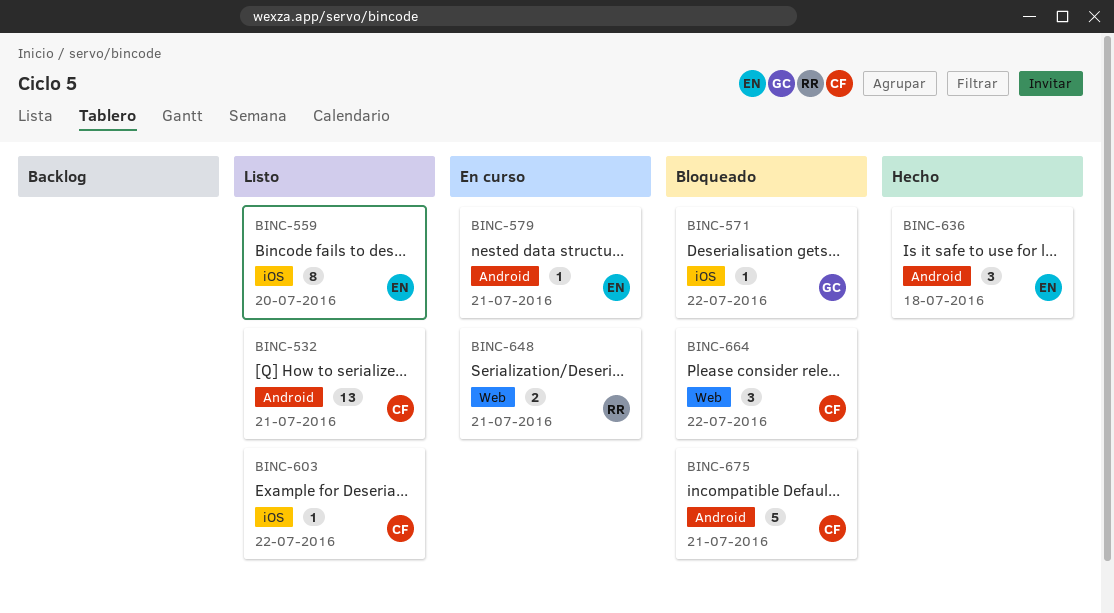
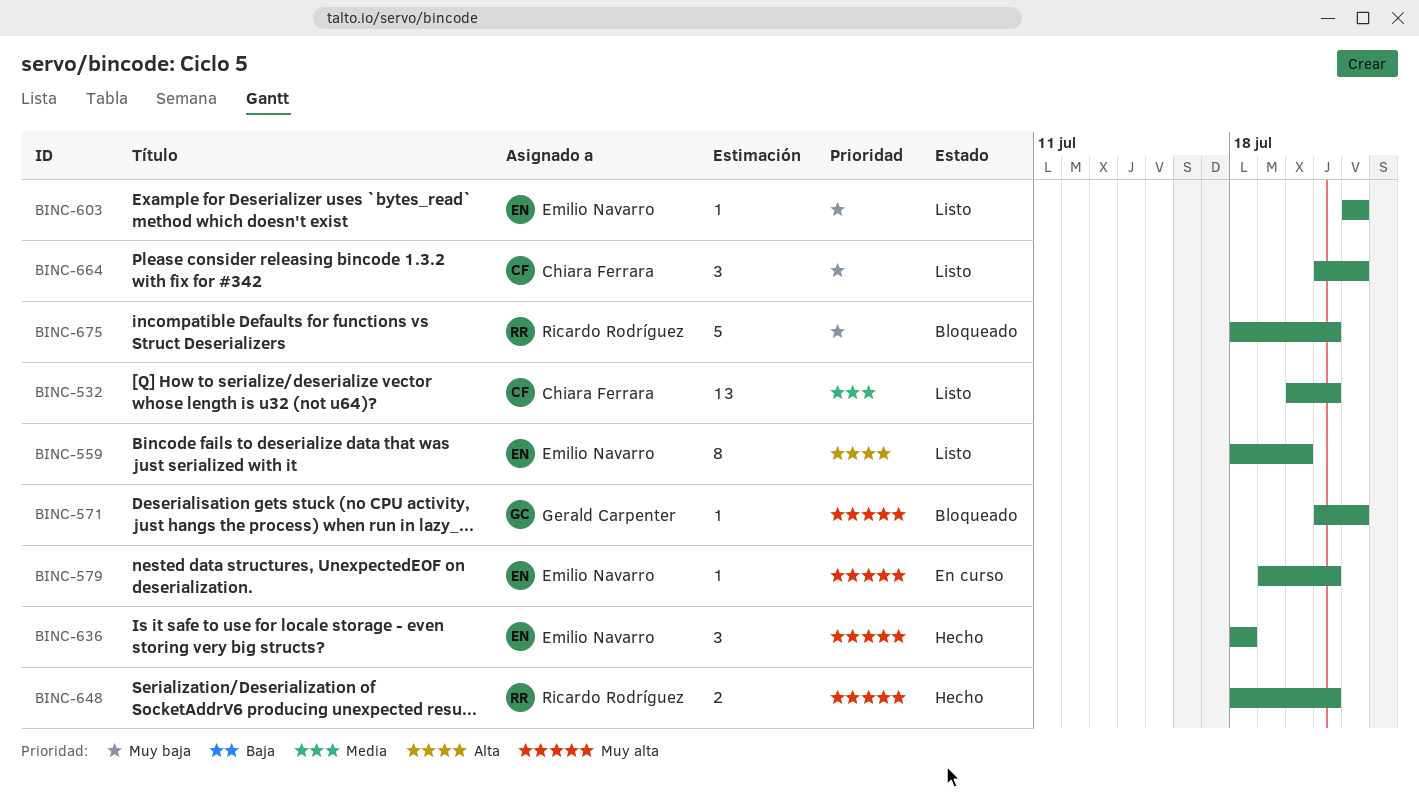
BINC-603, owner: Chiara Ferrara -> Emilio Navarro
BINC-648, status: En curso -> Hecho
BINC-664, status: Bloqueado -> Listo
BINC-675, owner: Chiara Ferrara -> Ricardo Rodríguez

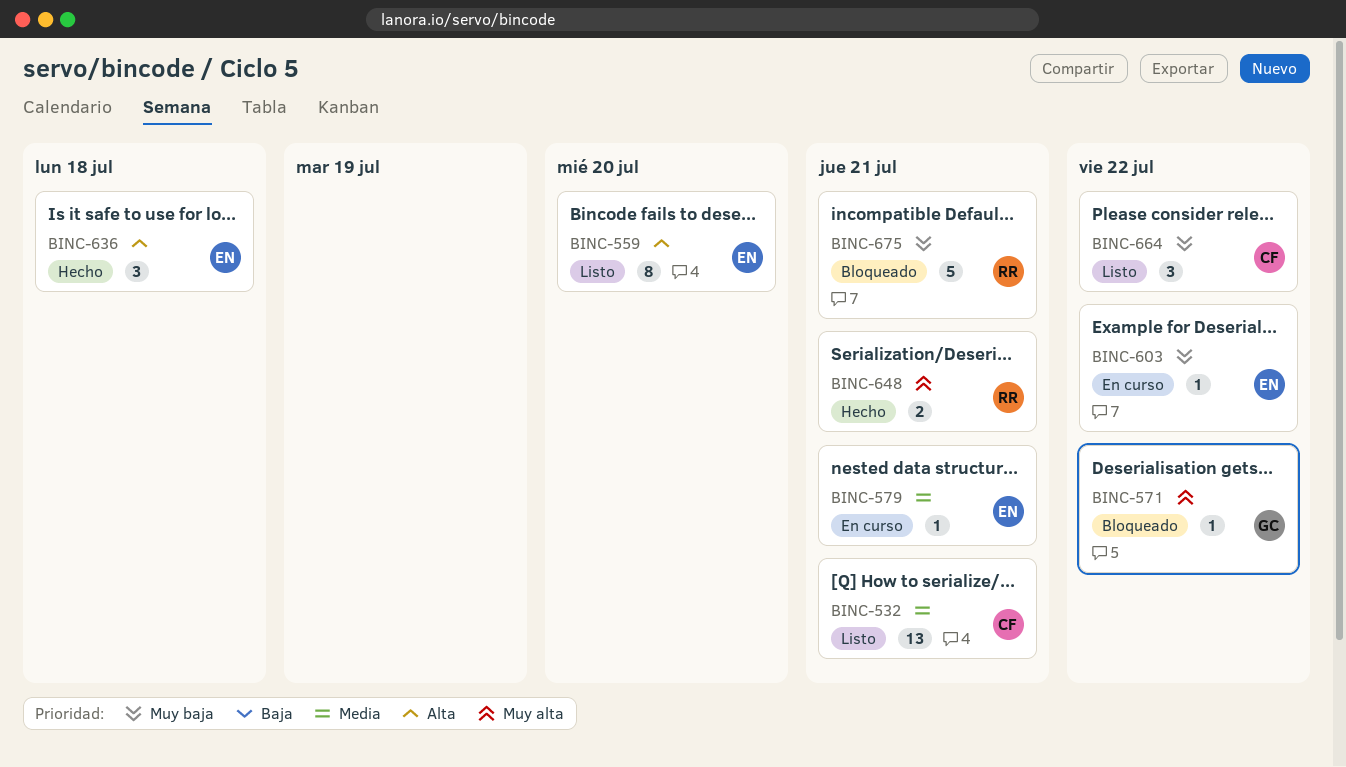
BINC-579, priority: Muy alta -> Media
BINC-603, status: Listo -> En curso
BINC-636, priority: Muy alta -> Alta

